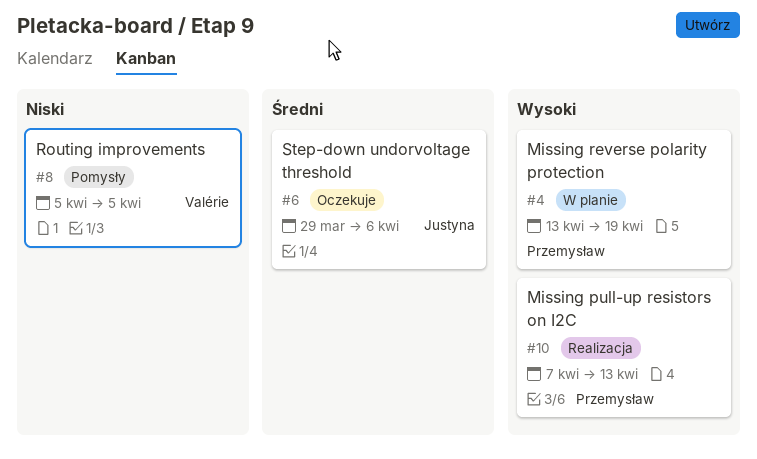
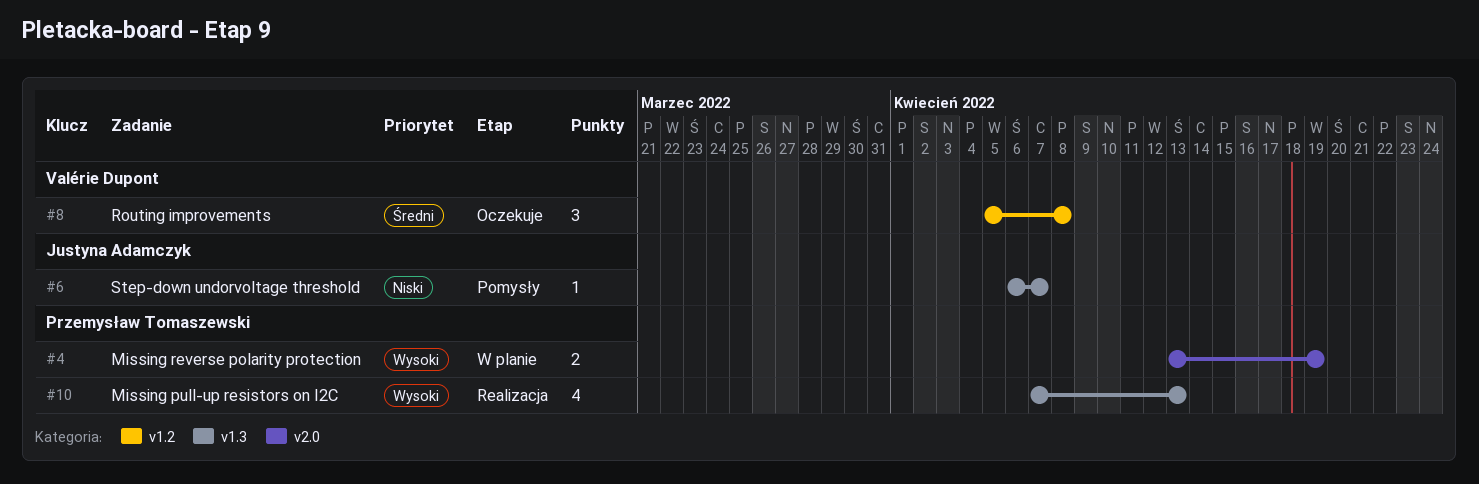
#6, status: Oczekuje -> Pomysły
#6, priority: Średni -> Niski
#6, start: Mar 29 -> Apr 6
#6, due: Apr 6 -> Apr 7
#8, status: Pomysły -> Oczekuje
#8, priority: Niski -> Średni
#8, due: Apr 5 -> Apr 8

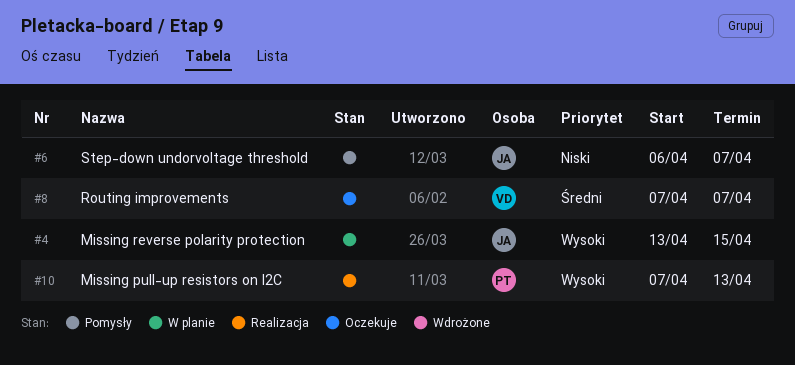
#4, owner: Przemysław Tomaszewski -> Justyna Adamczyk
#4, due: Apr 19 -> Apr 15
#8, start: Apr 5 -> Apr 7
#8, due: Apr 8 -> Apr 7

